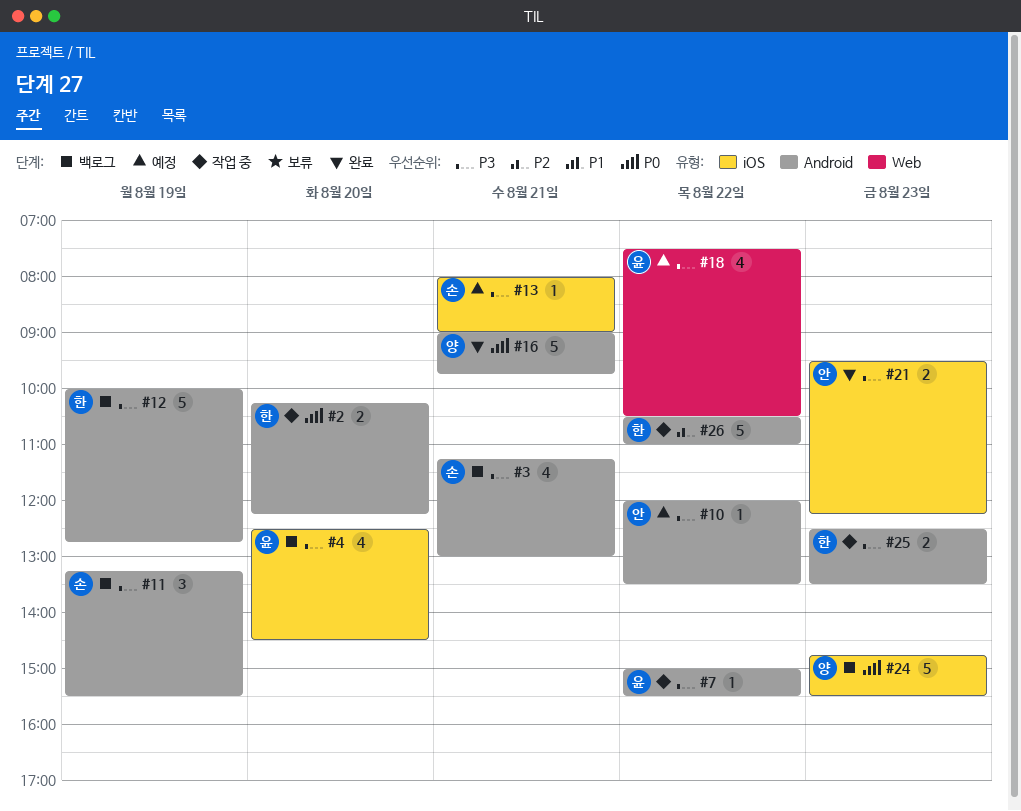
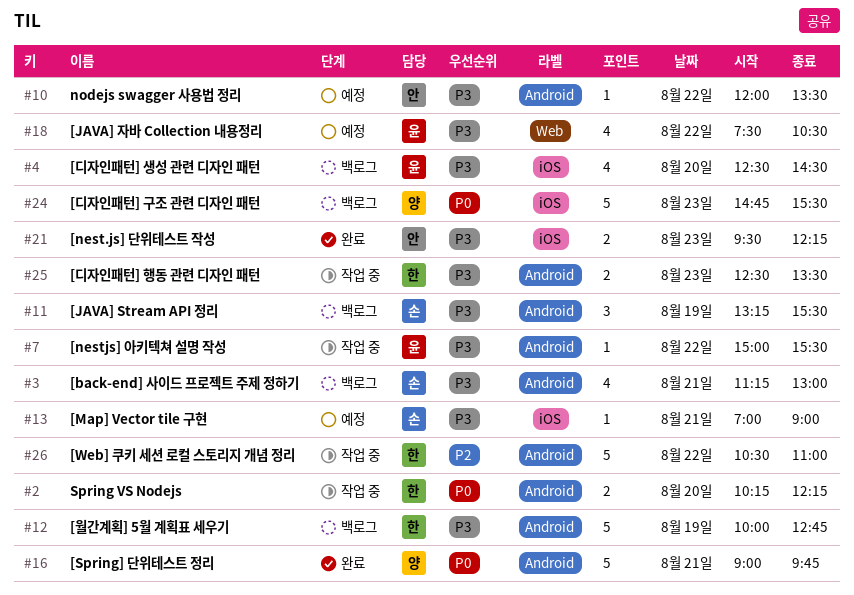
#13, begins: 08:00 -> 07:00

